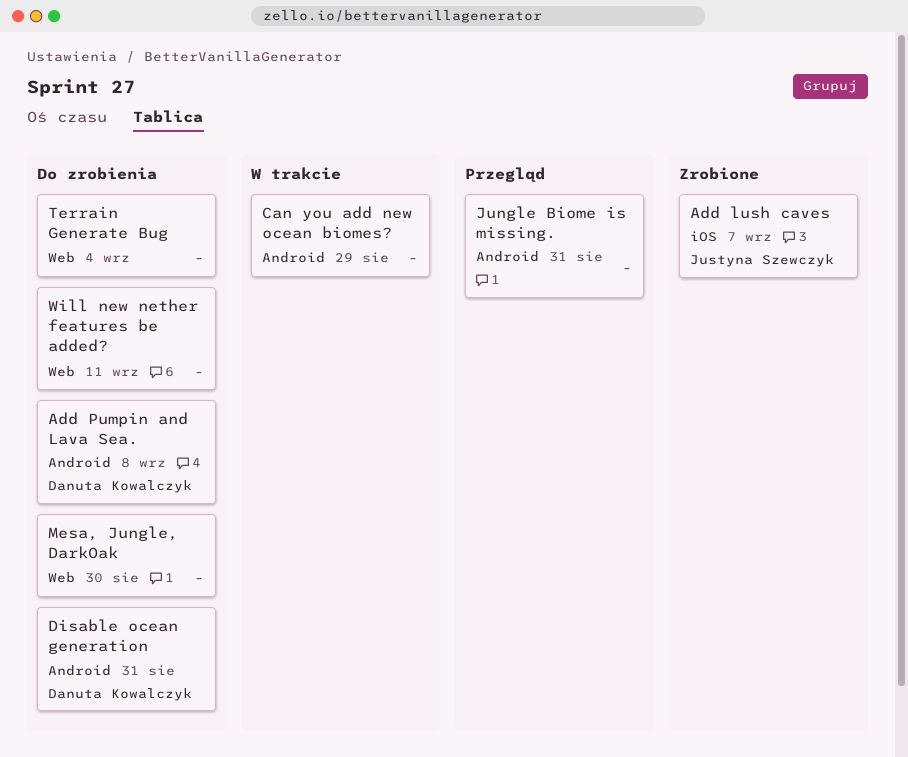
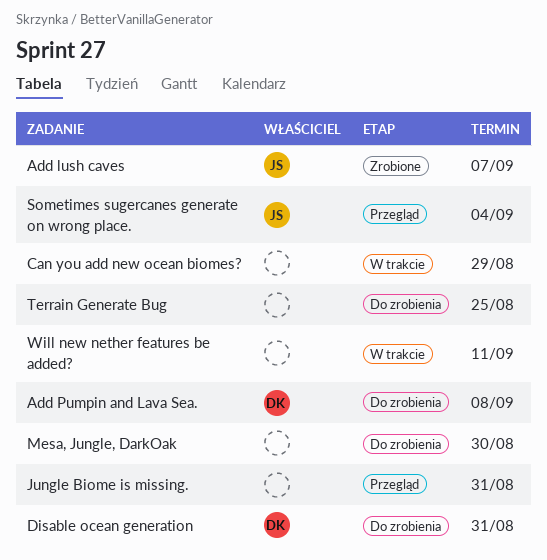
Sometimes sugercanes generate on wrong place.: none -> present
Terrain Generate Bug, due: Sep 4 -> Aug 25
Will new nether features be added?, status: Do zrobienia -> W trakcie

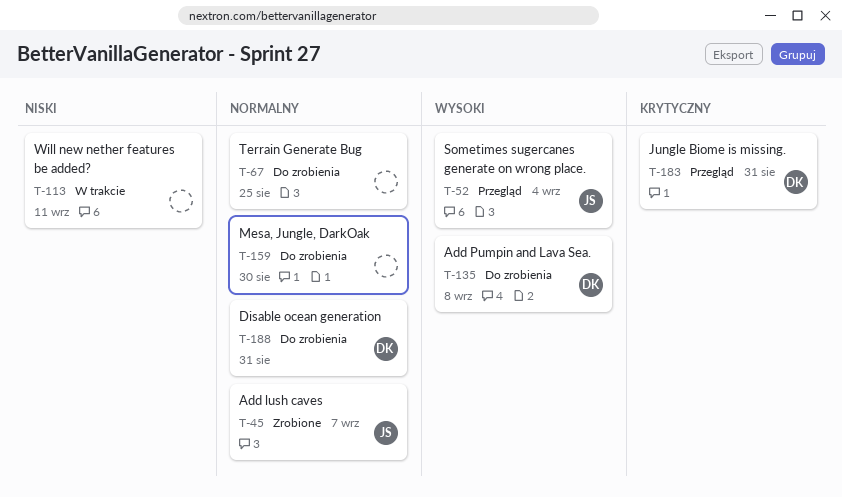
Can you add new ocean biomes?: present -> none
Jungle Biome is missing., owner: none -> DK

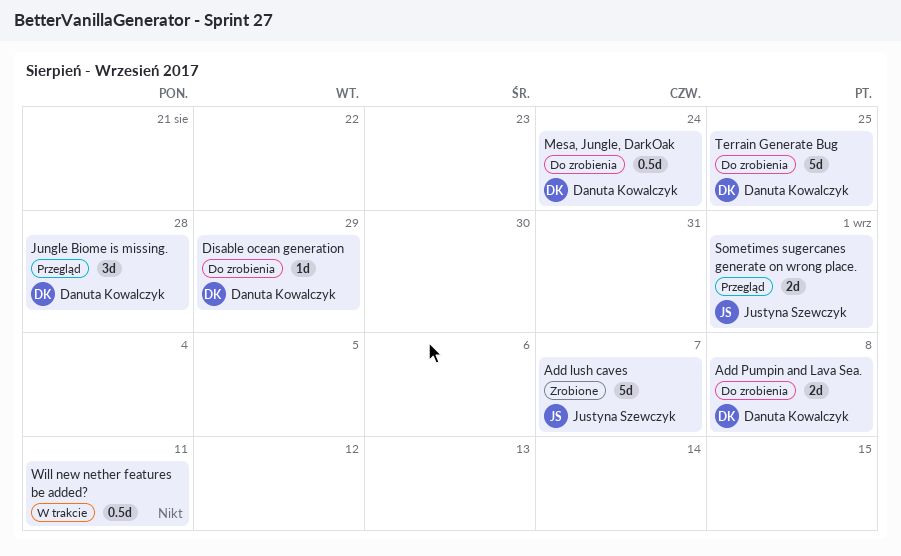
Disable ocean generation, due: Aug 31 -> Aug 29
Jungle Biome is missing., due: Aug 31 -> Aug 28
Mesa, Jungle, DarkOak, owner: none -> Danuta Kowalczyk
Mesa, Jungle, DarkOak, due: Aug 30 -> Aug 24
Sometimes sugercanes generate on wrong place., due: Sep 4 -> Sep 1
Terrain Generate Bug, owner: none -> Danuta Kowalczyk

